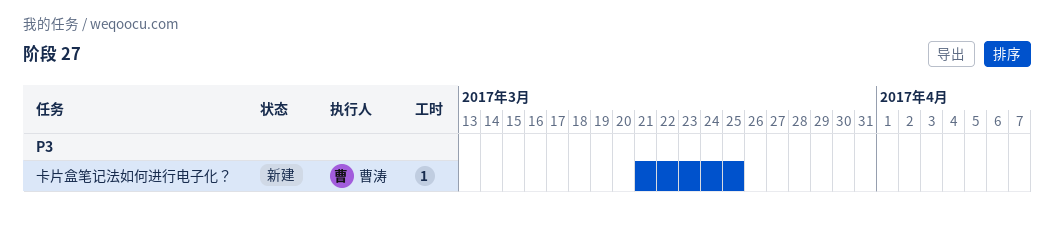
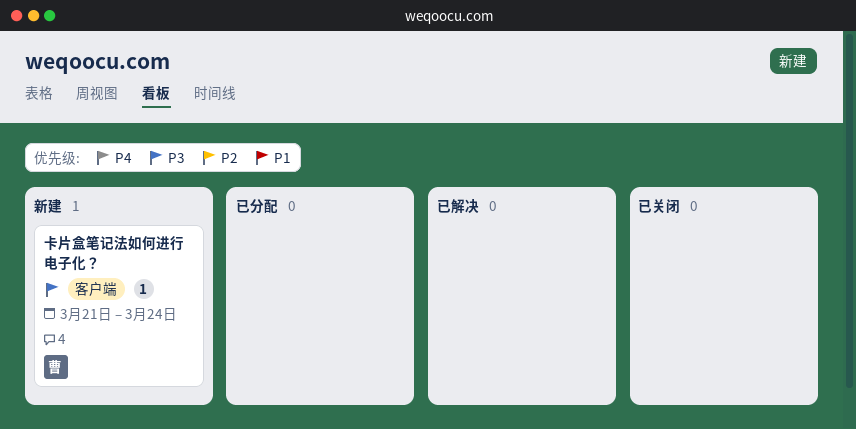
卡片盒笔记法如何进行电子化？, due: Mar 25 -> Mar 24

